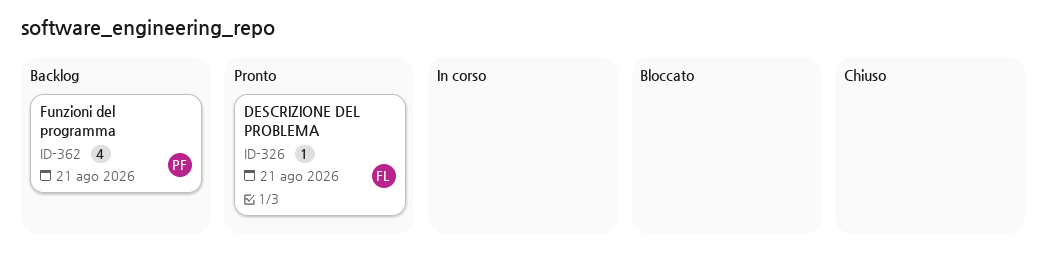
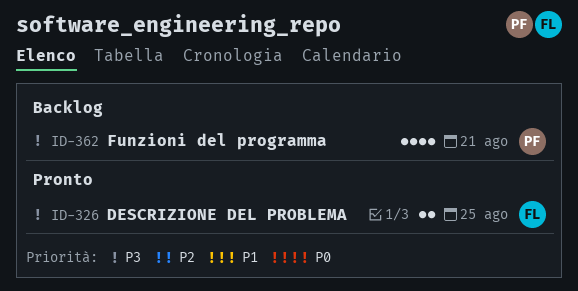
ID-326, estimate: 1 -> 2
ID-326, due: Aug 21 -> Aug 25

